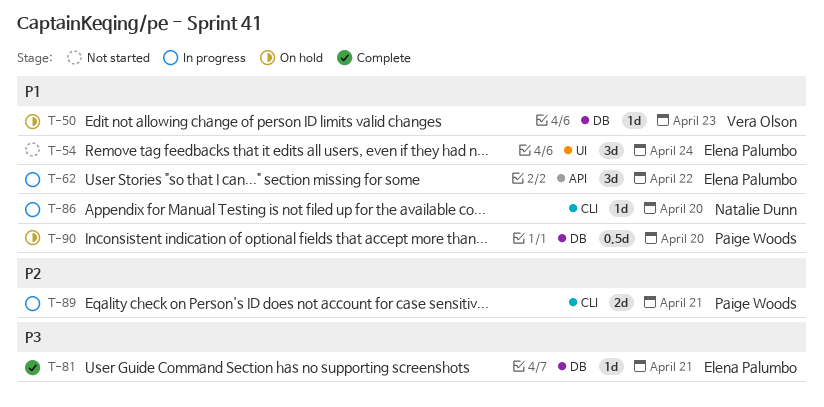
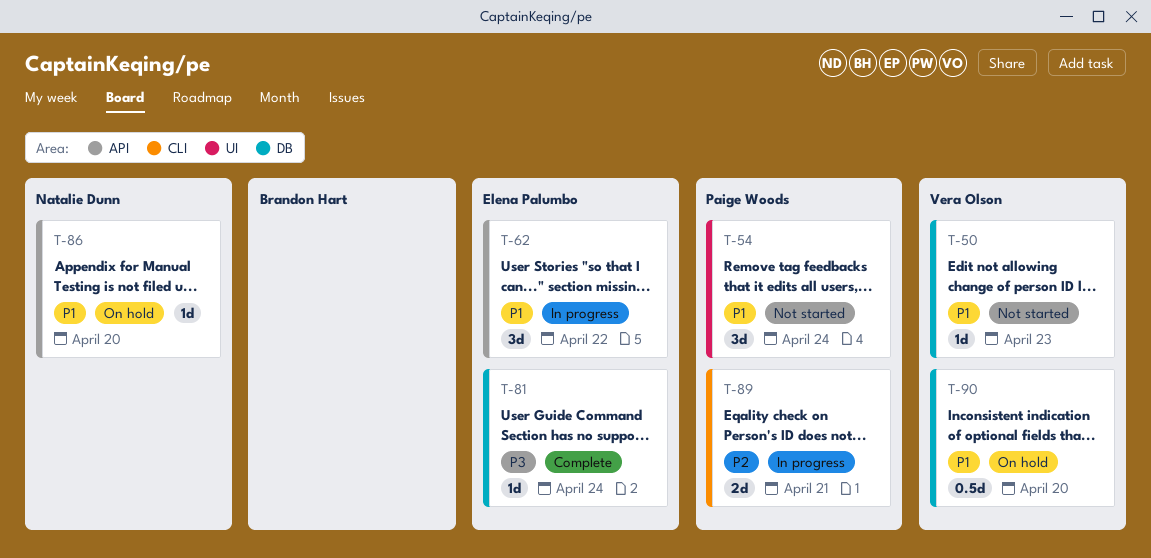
T-50, status: On hold -> Not started
T-54, owner: Elena Palumbo -> Paige Woods
T-81, due: Apr 21 -> Apr 24
T-86, status: In progress -> On hold
T-86, label: CLI -> API
T-90, owner: Paige Woods -> Vera Olson

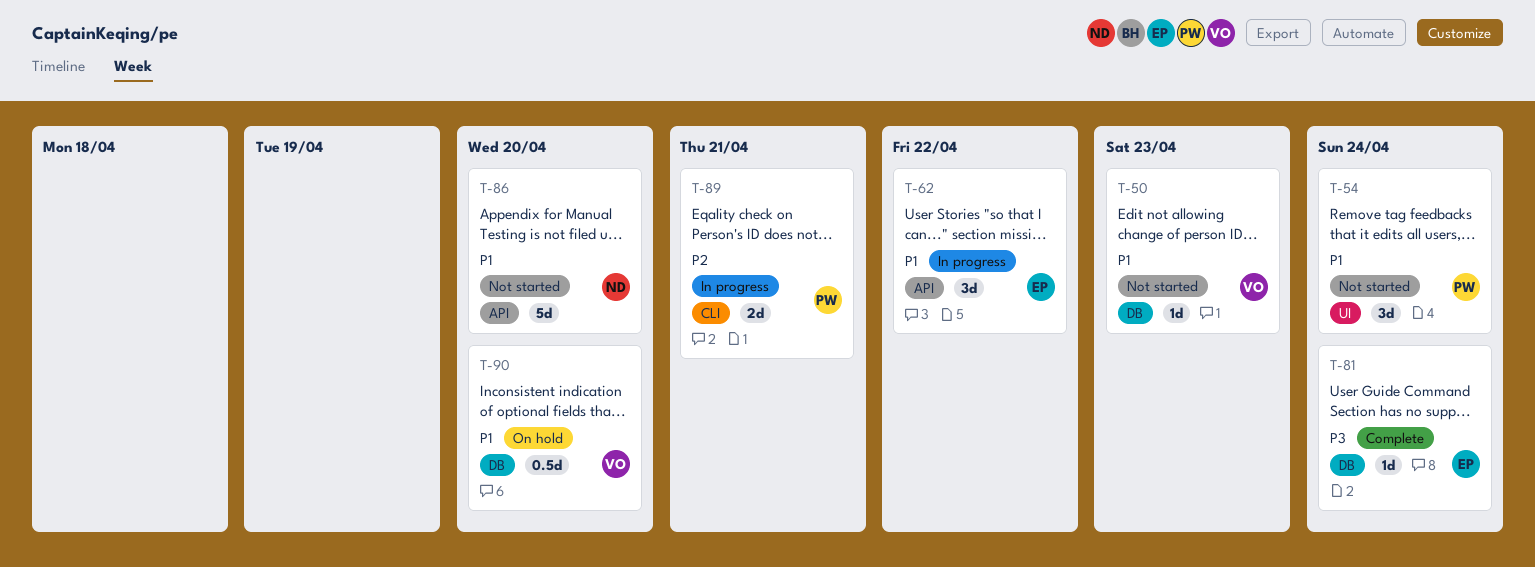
T-86, status: On hold -> Not started
T-86, estimate: 1d -> 5d

